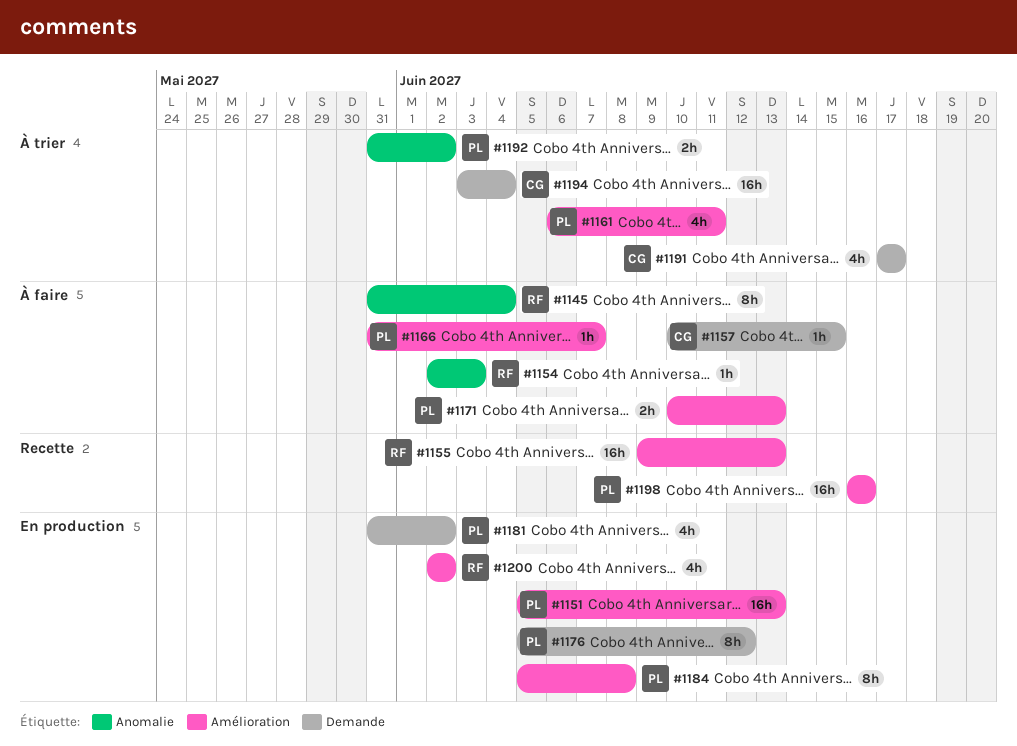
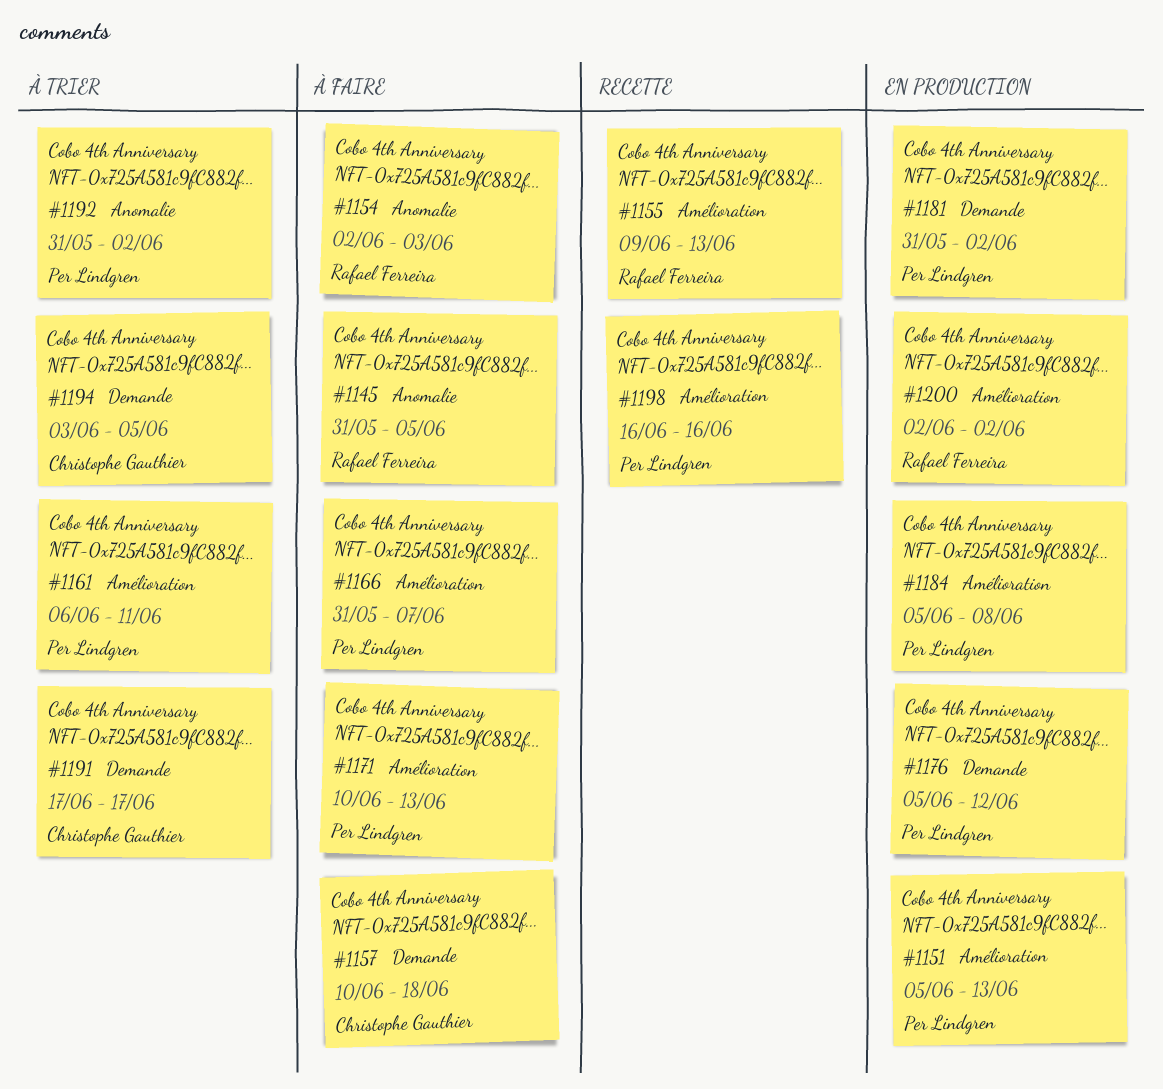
#1145, due: Jun 4 -> Jun 5
#1157, due: Jun 15 -> Jun 18
#1194, due: Jun 4 -> Jun 5

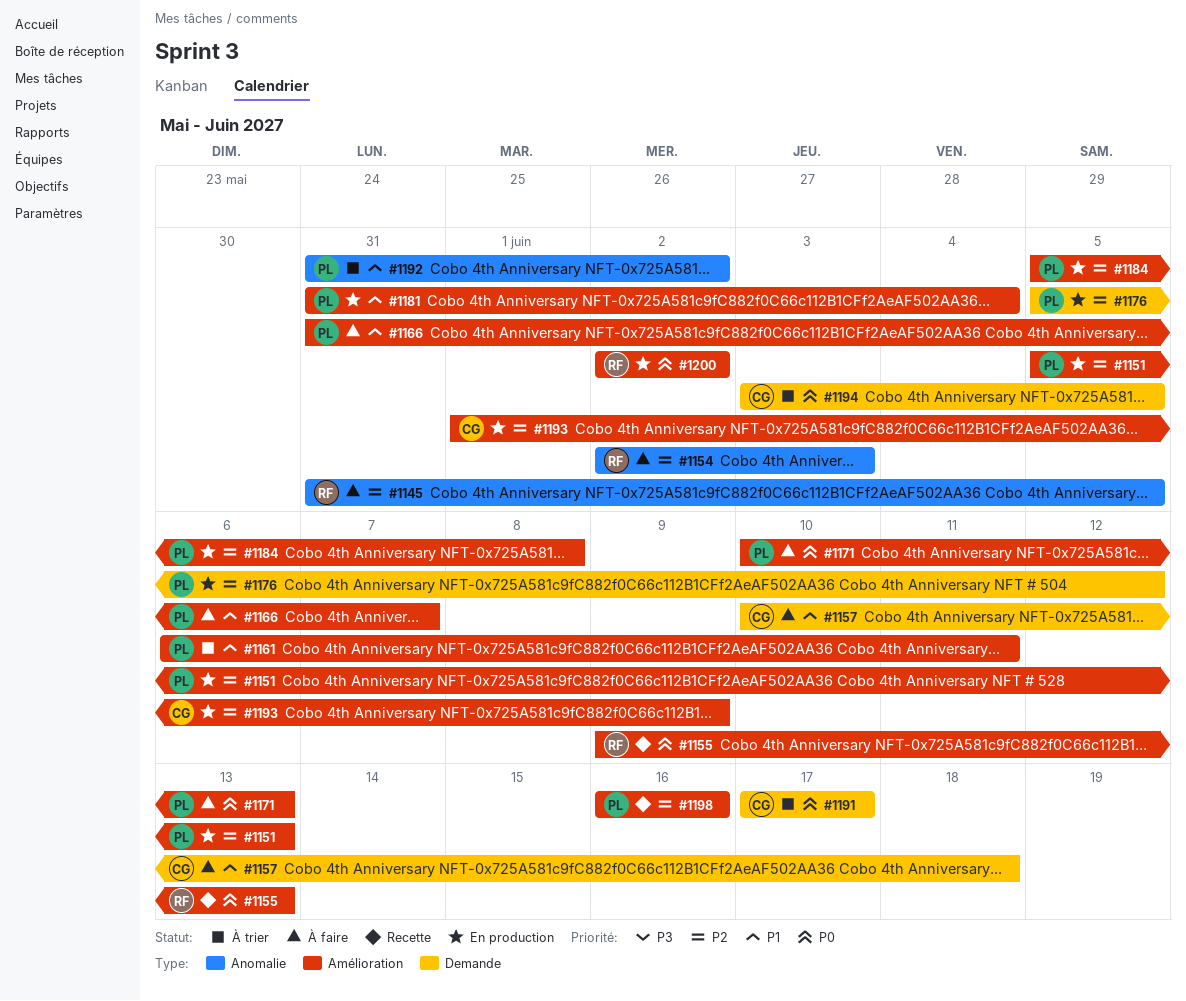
#1181, label: Demande -> Amélioration
#1181, due: Jun 2 -> Jun 4
#1193: none -> present

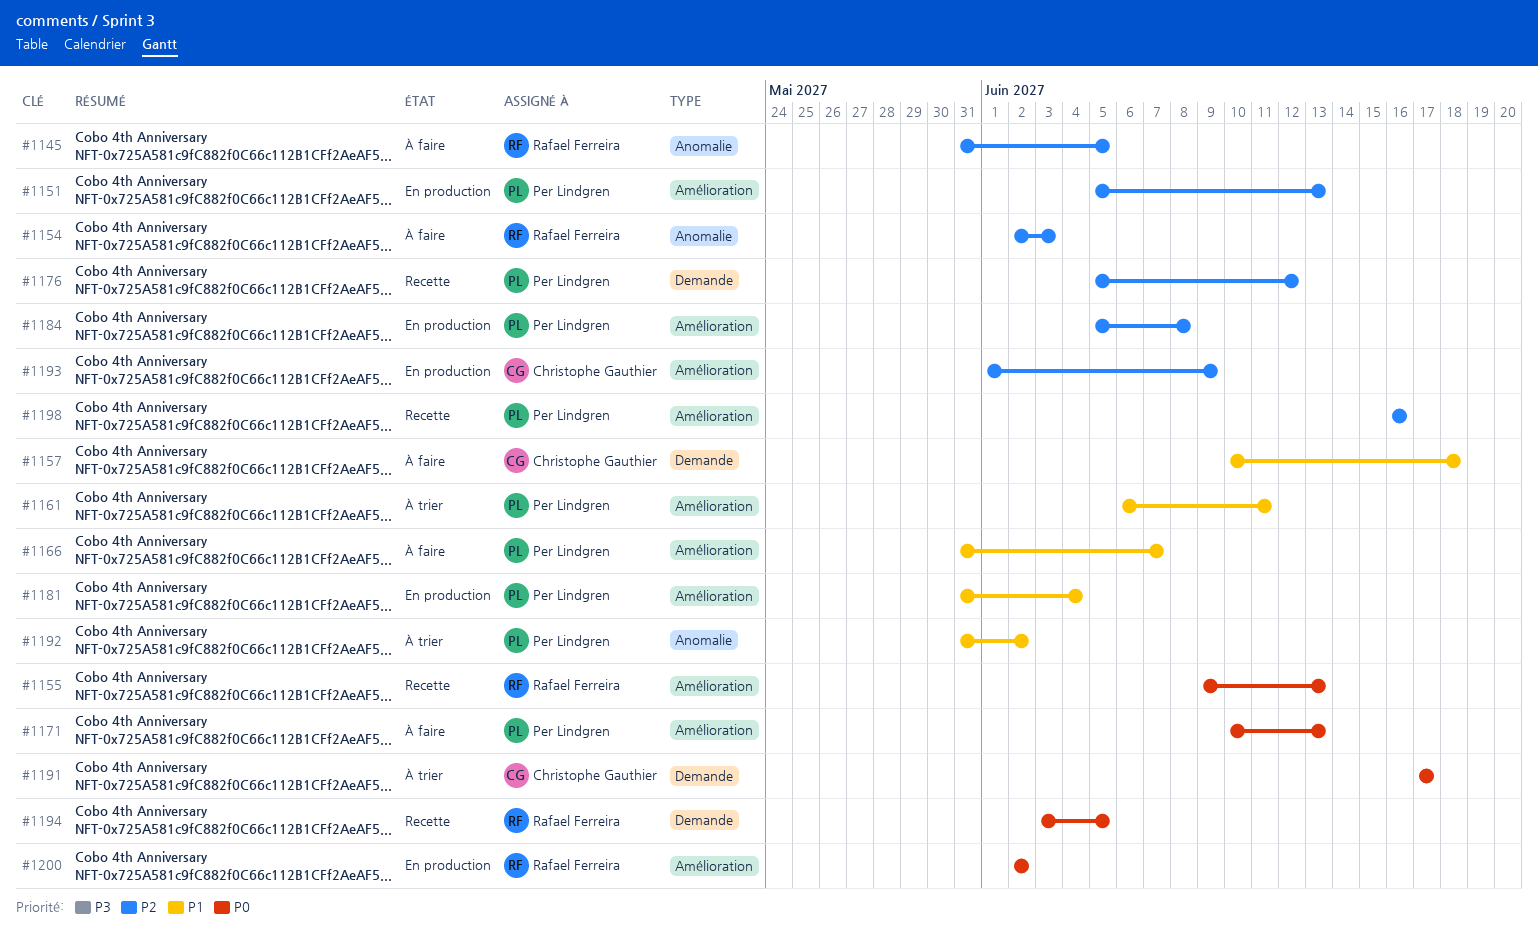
#1176, status: En production -> Recette
#1194, status: À trier -> Recette
#1194, owner: Christophe Gauthier -> Rafael Ferreira

